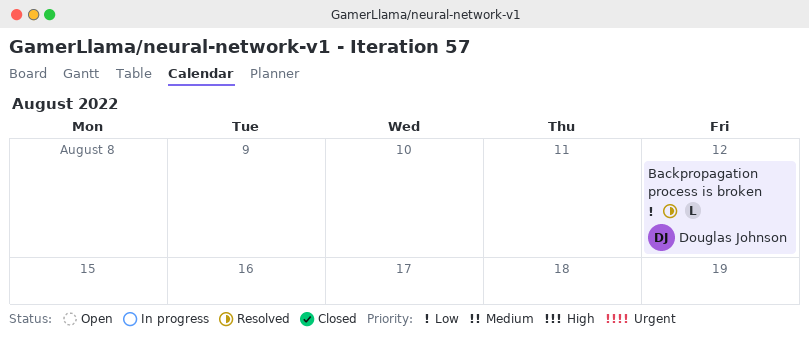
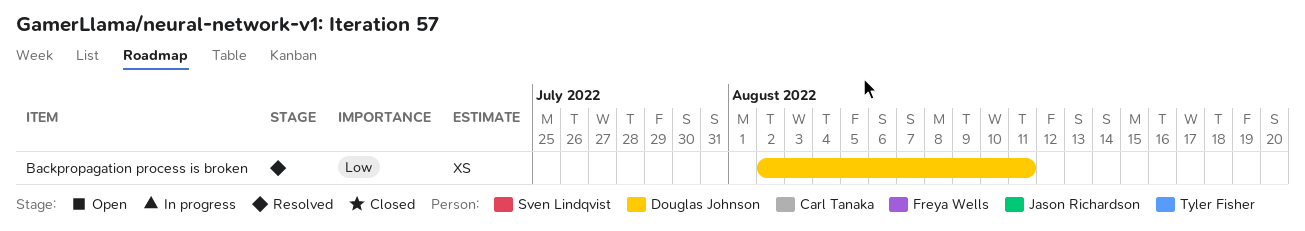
Backpropagation process is broken, estimate: L -> XS
Backpropagation process is broken, due: Aug 12 -> Aug 11

